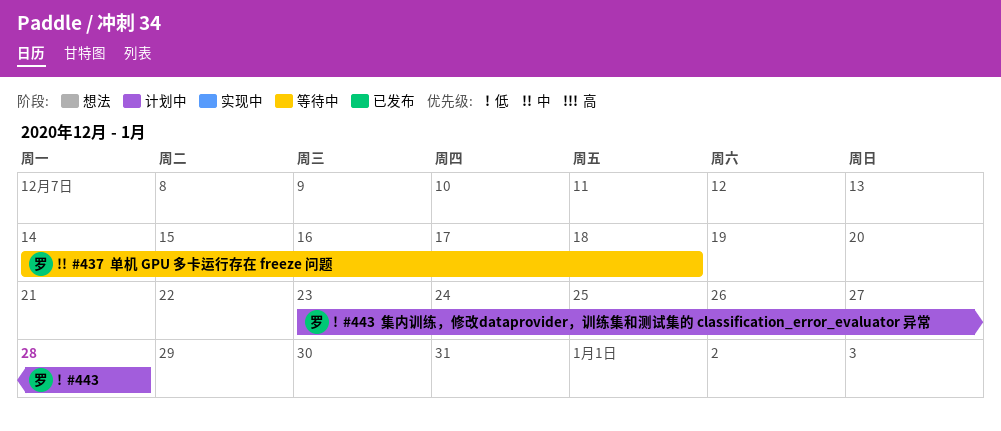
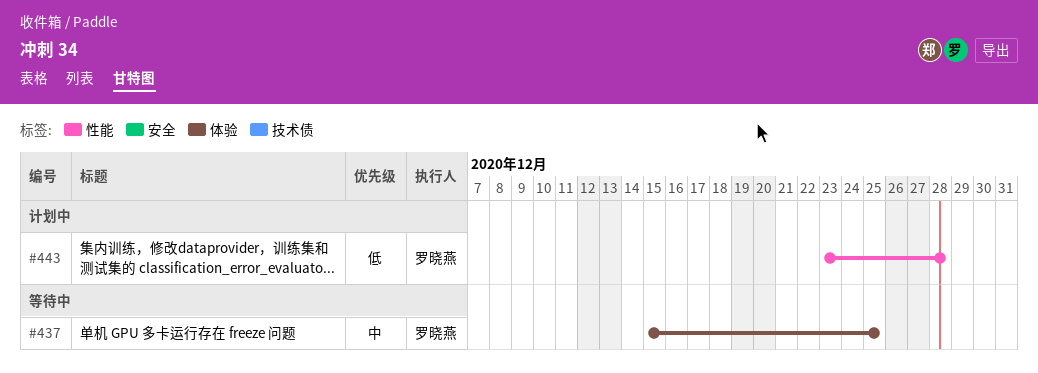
#437, start: Dec 14 -> Dec 15
#437, due: Dec 18 -> Dec 25

